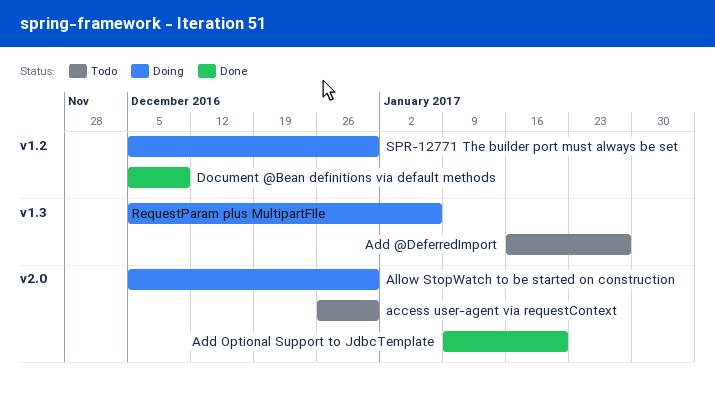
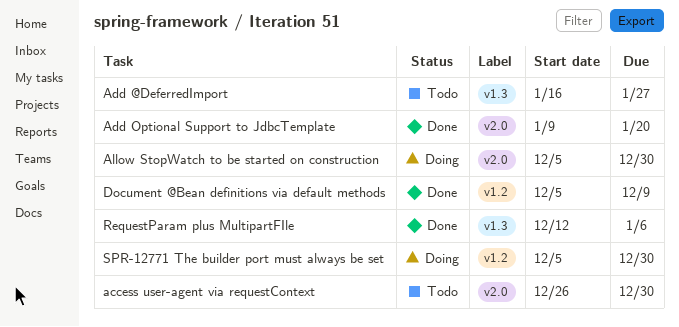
RequestParam plus MultipartFIle, status: Doing -> Done
RequestParam plus MultipartFIle, start: Dec 5 -> Dec 12

